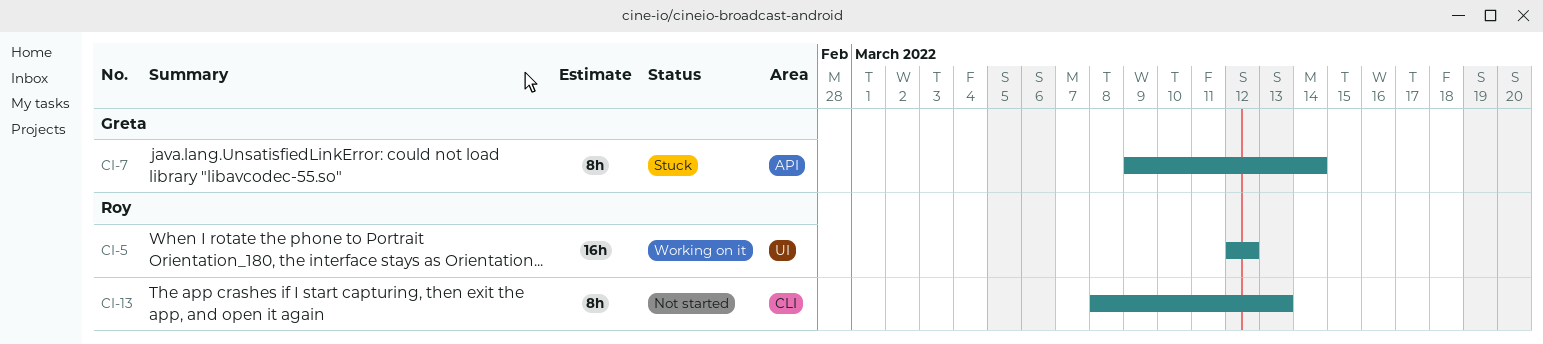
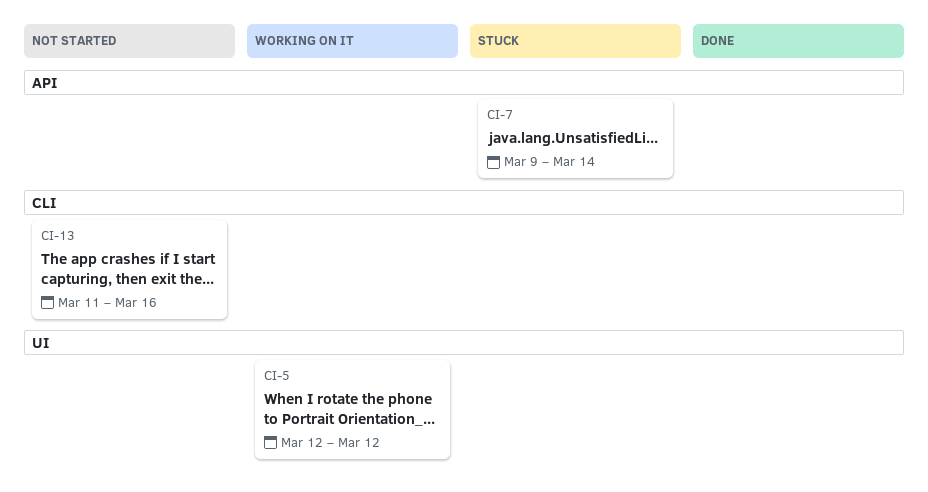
CI-13, start: Mar 8 -> Mar 11
CI-13, due: Mar 13 -> Mar 16

